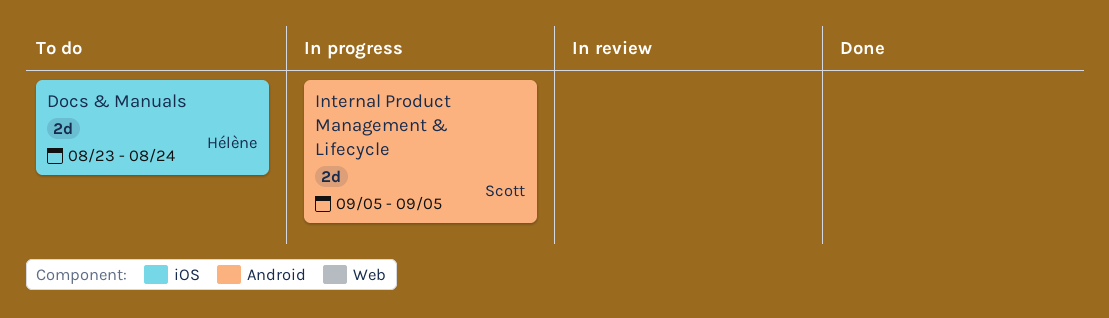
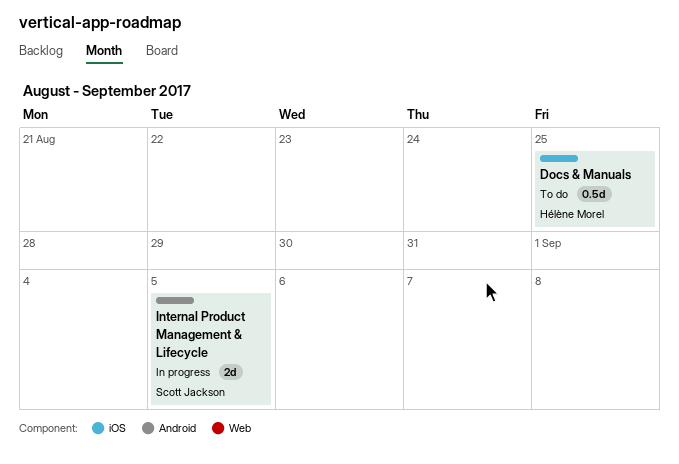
Docs & Manuals, estimate: 2d -> 0.5d
Docs & Manuals, due: Aug 24 -> Aug 25

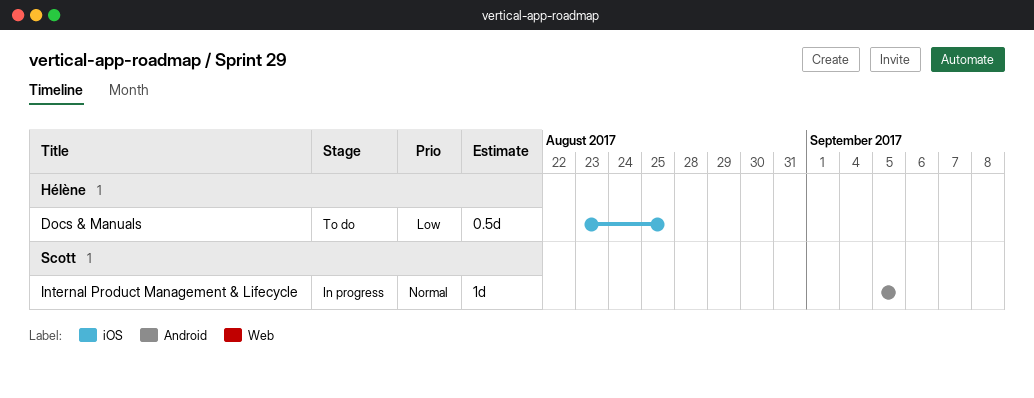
Internal Product Management & Lifecycle, estimate: 2d -> 1d

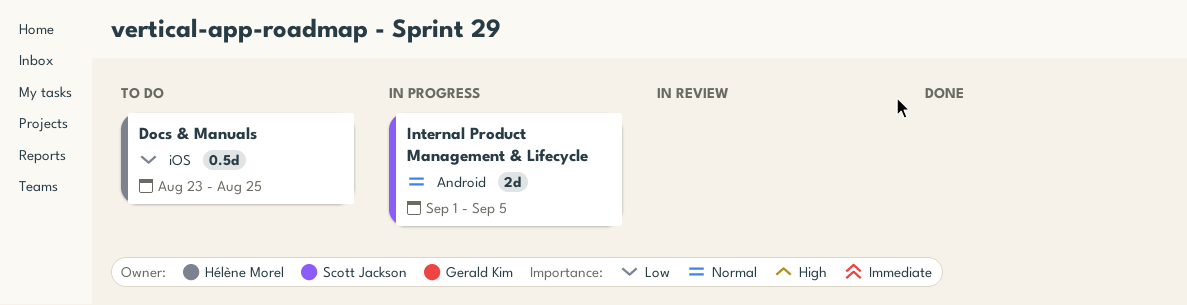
Internal Product Management & Lifecycle, estimate: 1d -> 2d
Internal Product Management & Lifecycle, start: Sep 5 -> Sep 1

